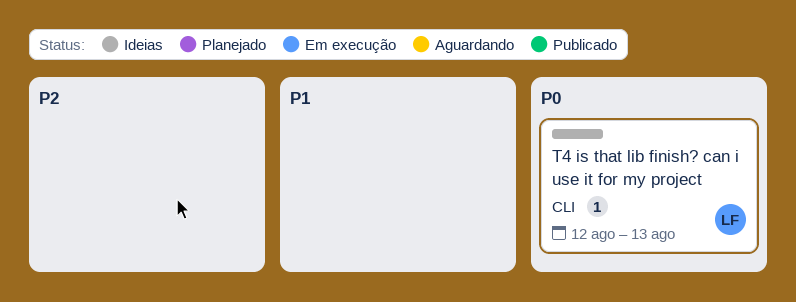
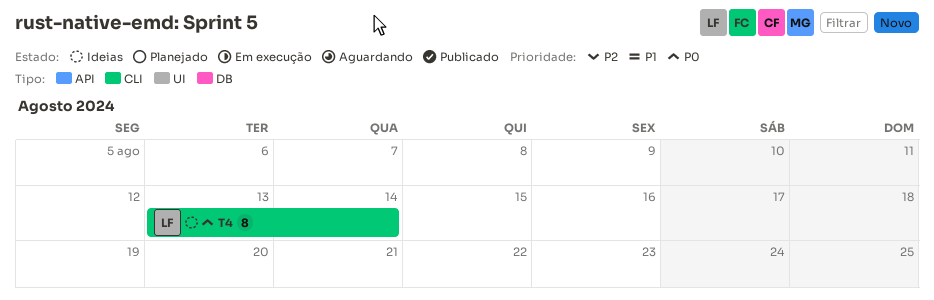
T4, estimate: 1 -> 8
T4, start: Aug 12 -> Aug 13
T4, due: Aug 13 -> Aug 14

